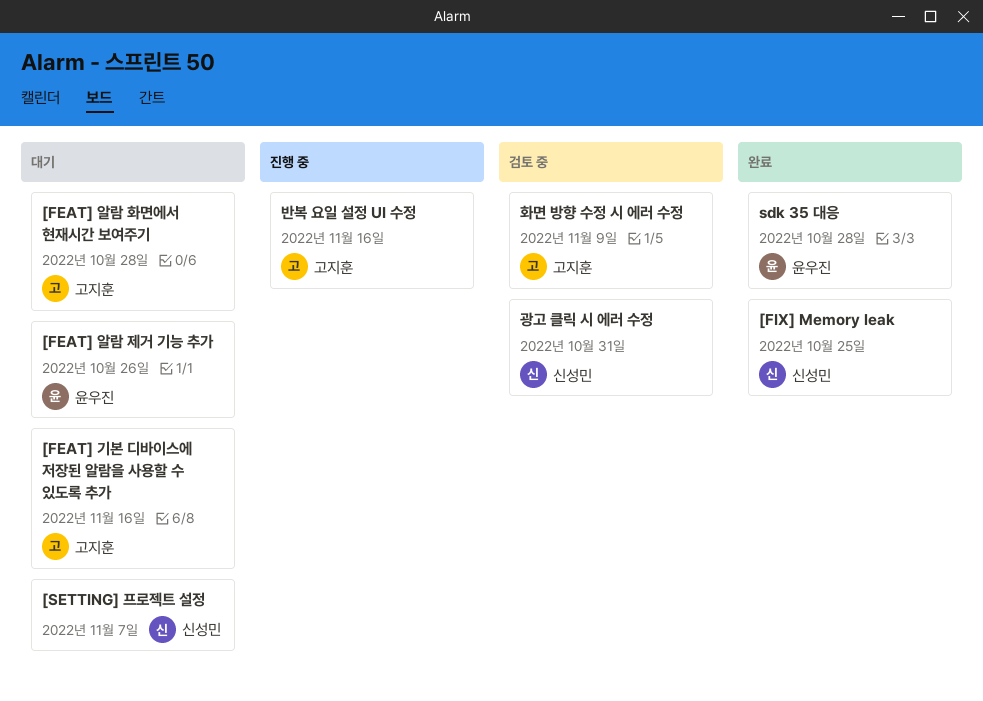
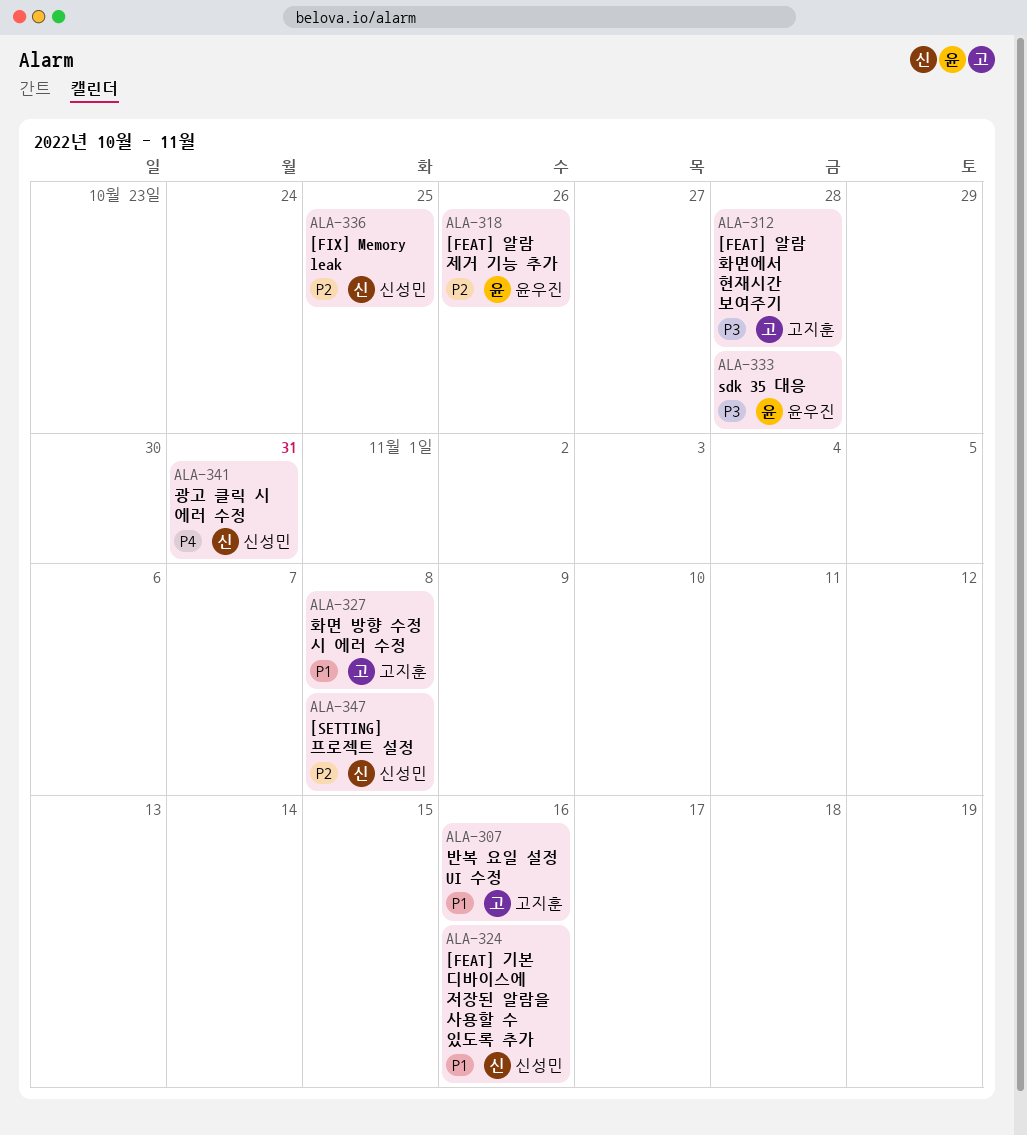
[FEAT] 기본 디바이스에 저장된 알람을 사용할 수 있도록 추가, owner: 고지훈 -> 신성민
[SETTING] 프로젝트 설정, due: Nov 7 -> Nov 8
화면 방향 수정 시 에러 수정, due: Nov 9 -> Nov 8

